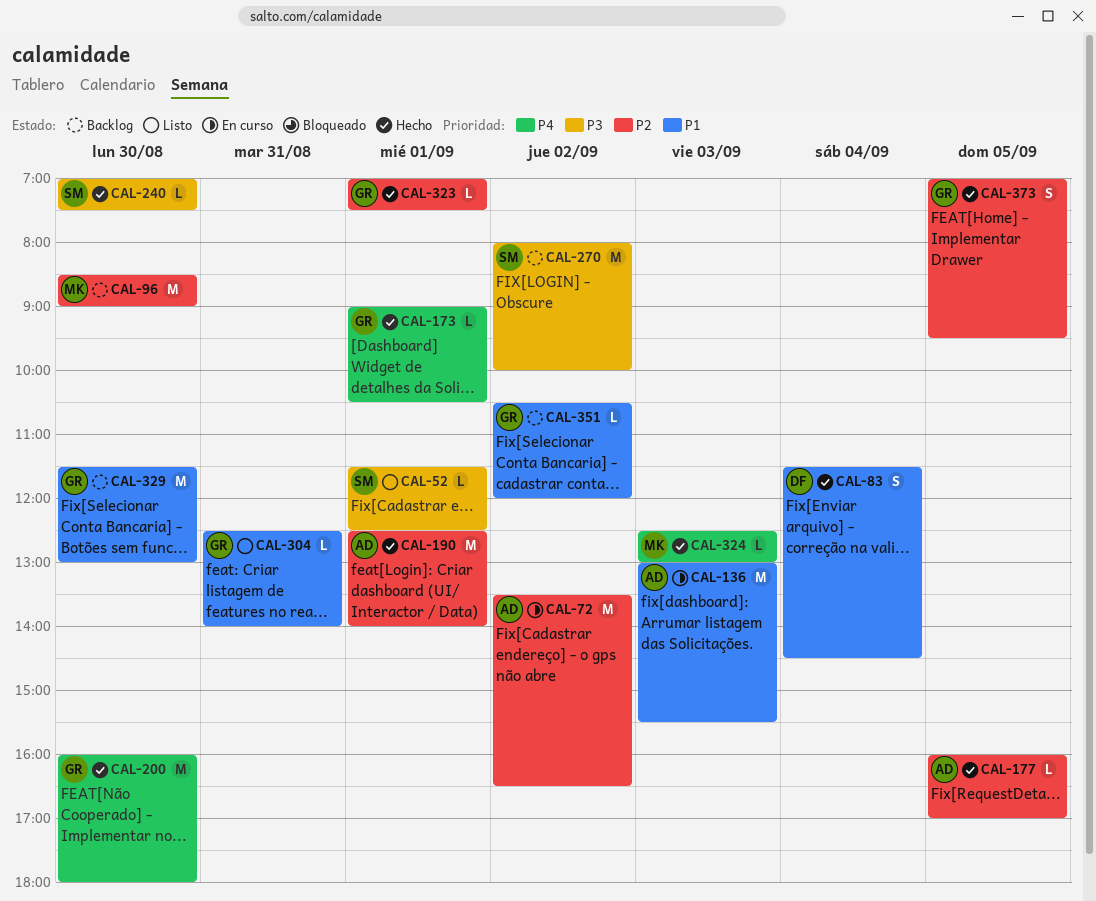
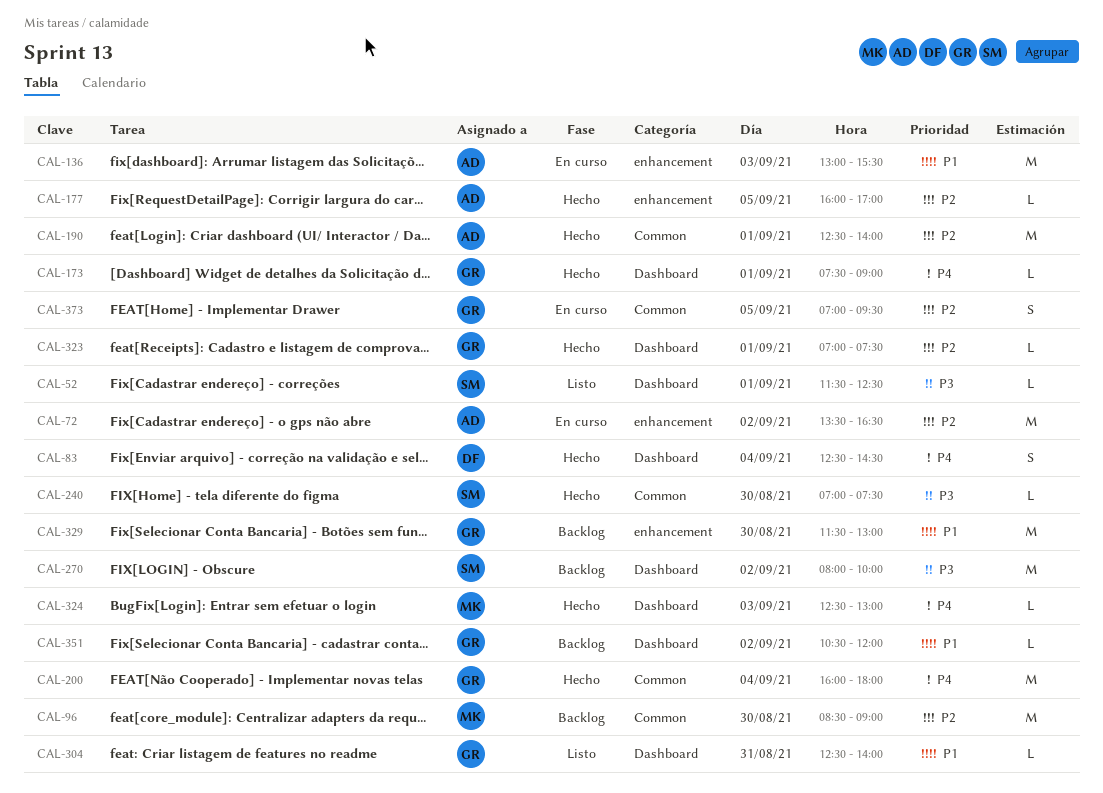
CAL-83, priority: P1 -> P4
CAL-83, begins: 11:30 -> 12:30
CAL-173, begins: 09:00 -> 07:30
CAL-173, ends: 10:30 -> 09:00
CAL-200, day: Aug 30 -> Sep 4
CAL-373, status: Hecho -> En curso

